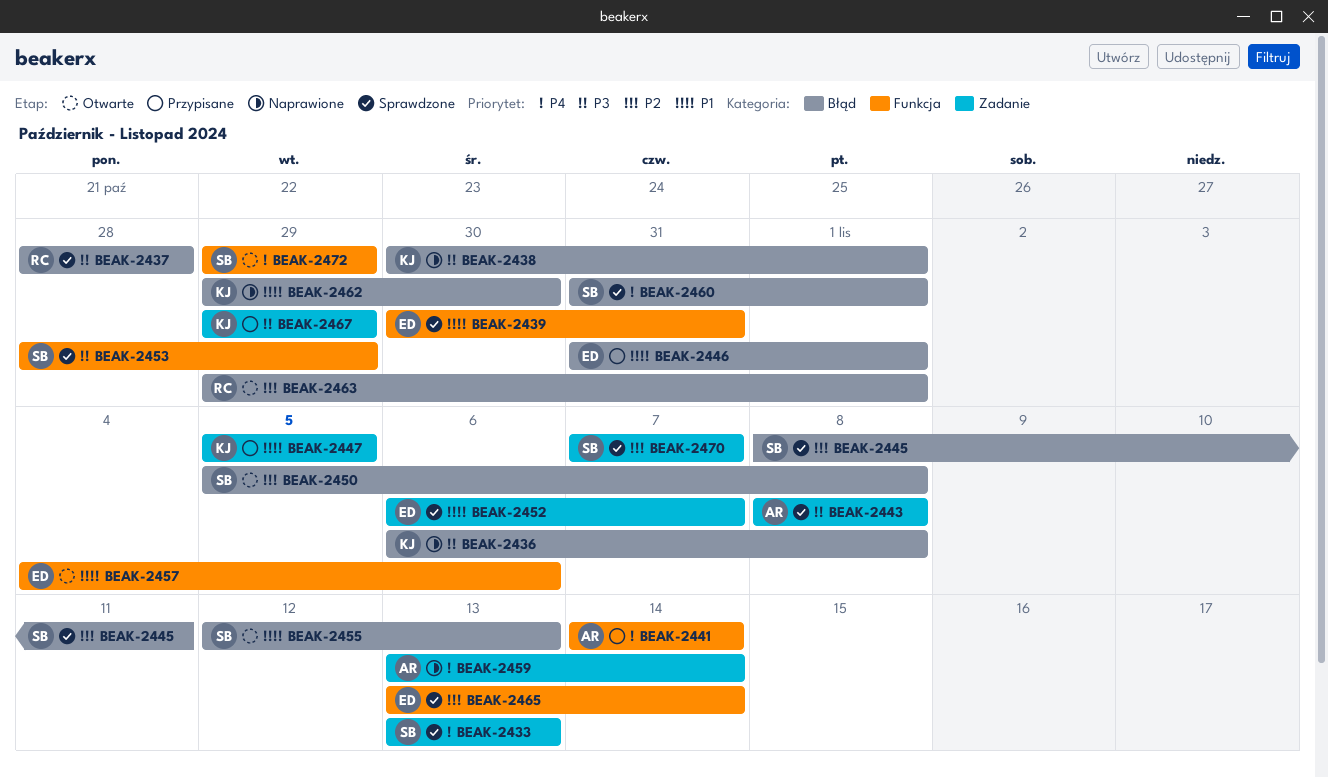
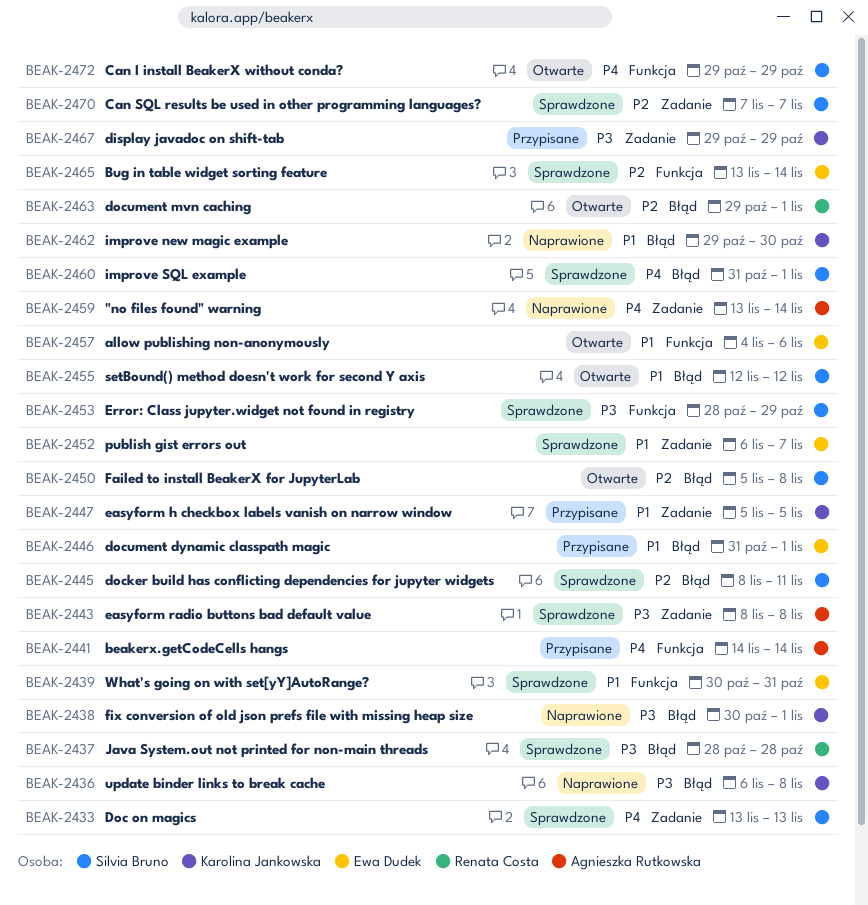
BEAK-2455, due: Nov 13 -> Nov 12

